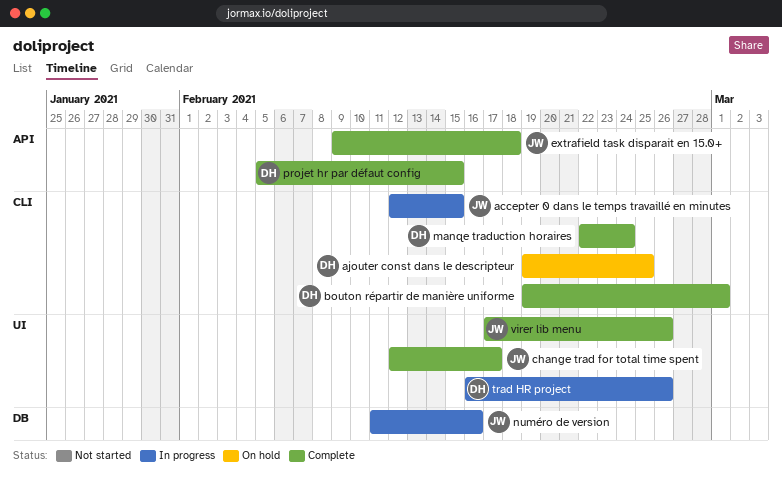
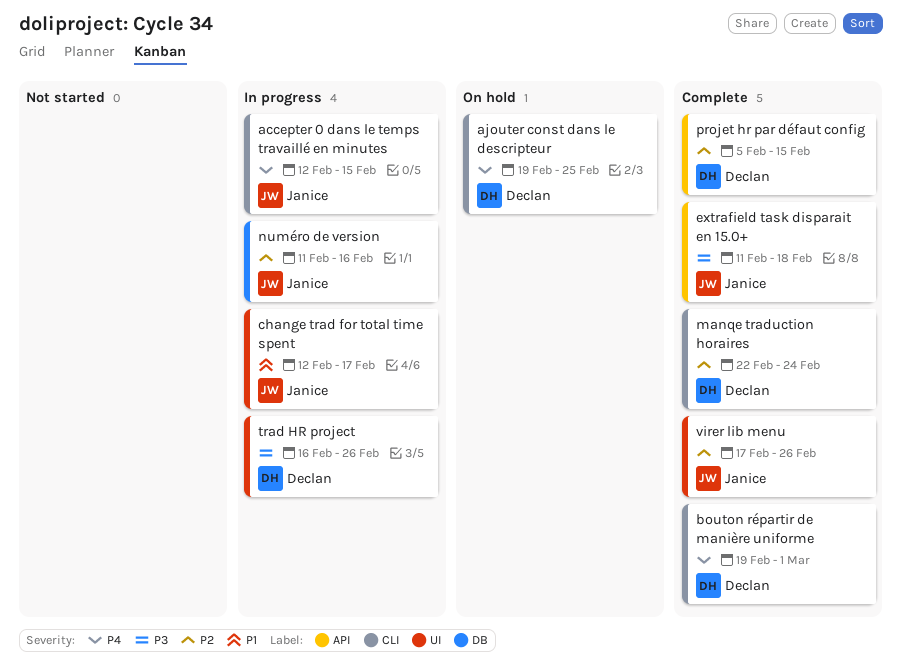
change trad for total time spent, status: Complete -> In progress
extrafield task disparait en 15.0+, start: Feb 9 -> Feb 11

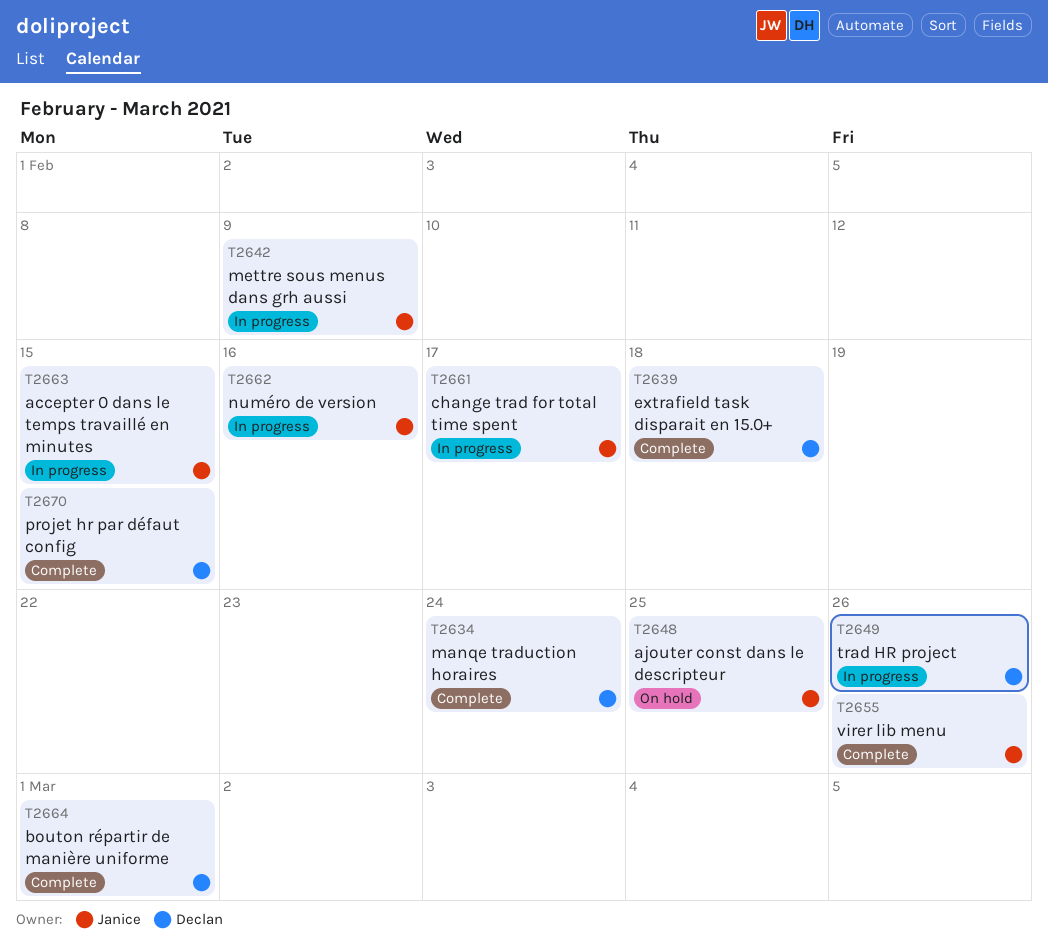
ajouter const dans le descripteur, owner: Declan -> Janice
extrafield task disparait en 15.0+, owner: Janice -> Declan
mettre sous menus dans grh aussi: none -> present

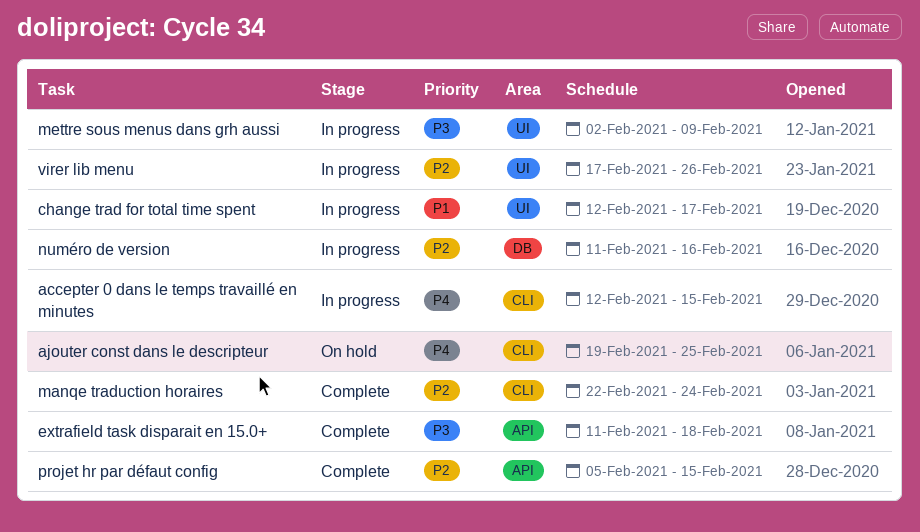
bouton répartir de manière uniforme: present -> none
trad HR project: present -> none
virer lib menu, status: Complete -> In progress

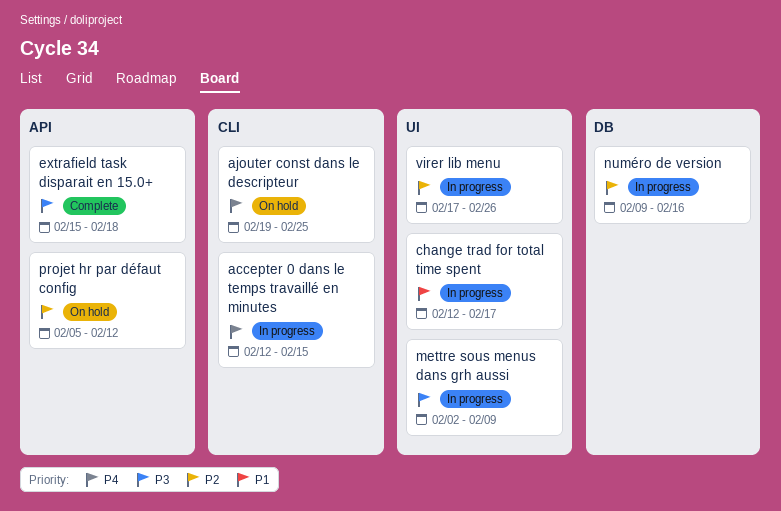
extrafield task disparait en 15.0+, start: Feb 11 -> Feb 15
manqe traduction horaires: present -> none
numéro de version, start: Feb 11 -> Feb 9
projet hr par défaut config, status: Complete -> On hold
projet hr par défaut config, due: Feb 15 -> Feb 12

